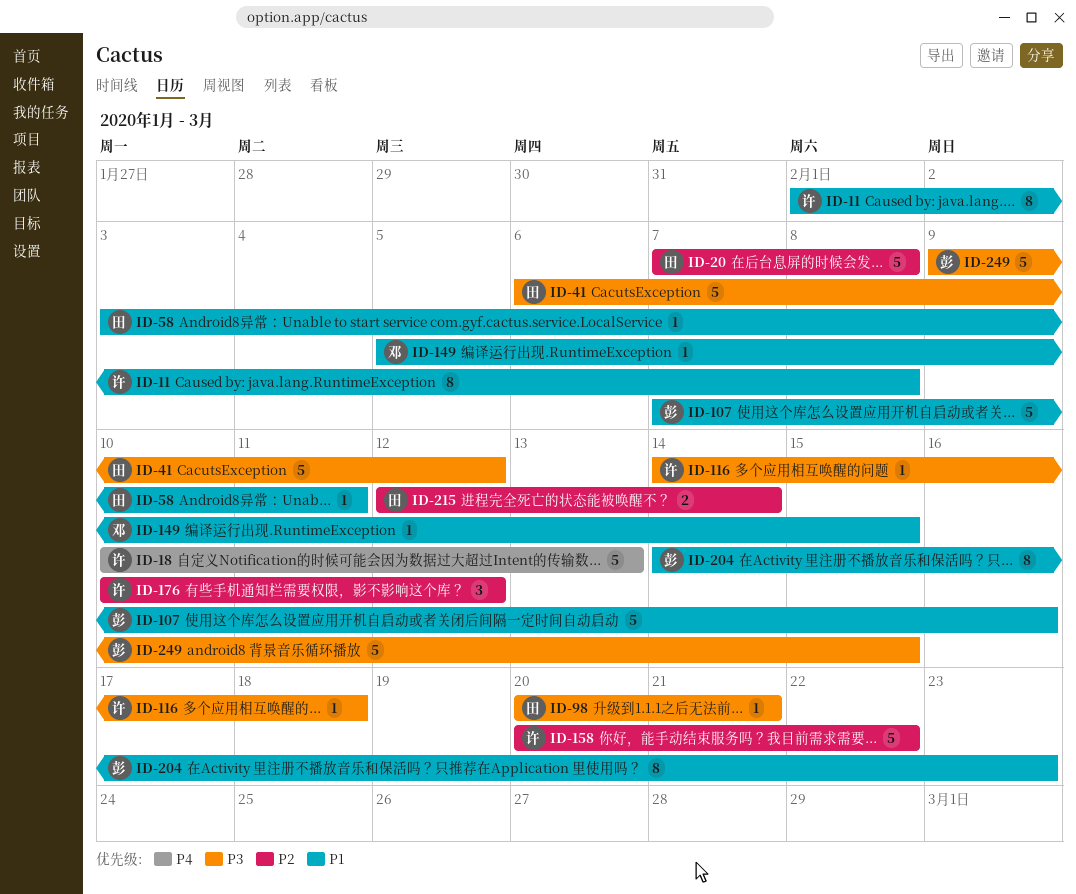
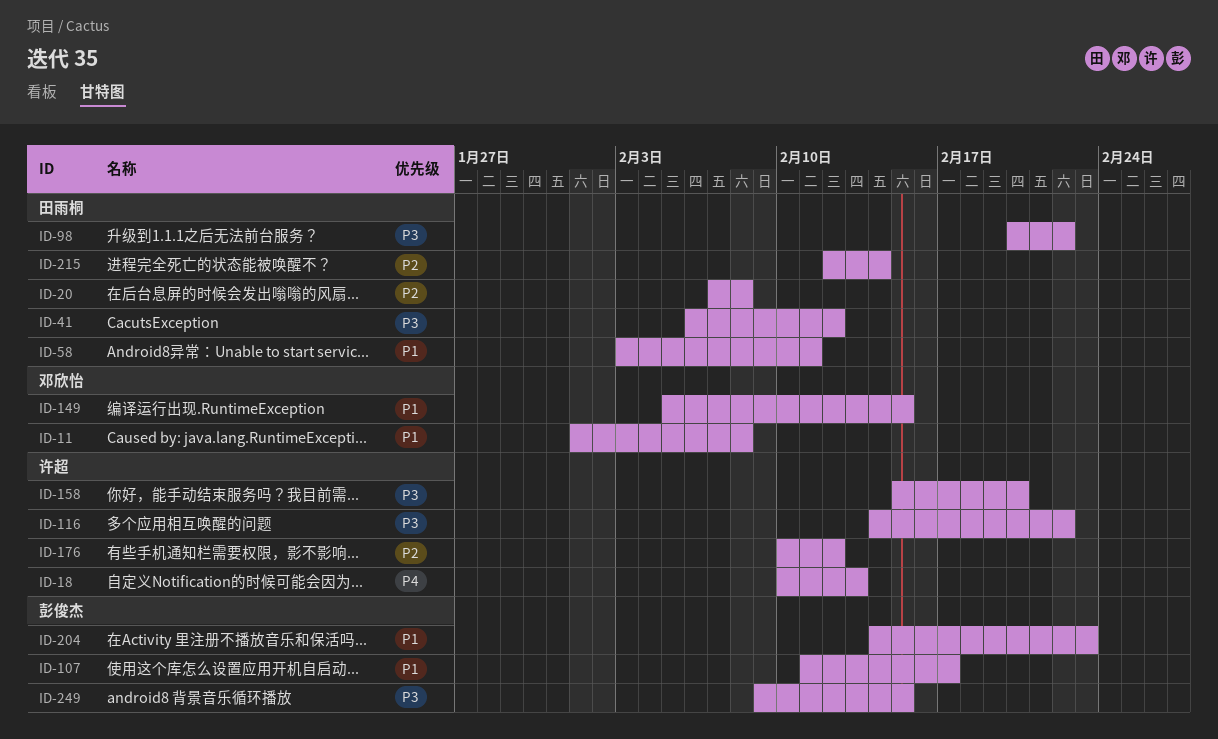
ID-11, owner: 许超 -> 邓欣怡
ID-98, due: Feb 21 -> Feb 22
ID-107, start: Feb 7 -> Feb 11
ID-107, due: Feb 16 -> Feb 17
ID-116, due: Feb 18 -> Feb 22
ID-158, priority: P2 -> P3
ID-158, start: Feb 20 -> Feb 15
ID-158, due: Feb 22 -> Feb 20

